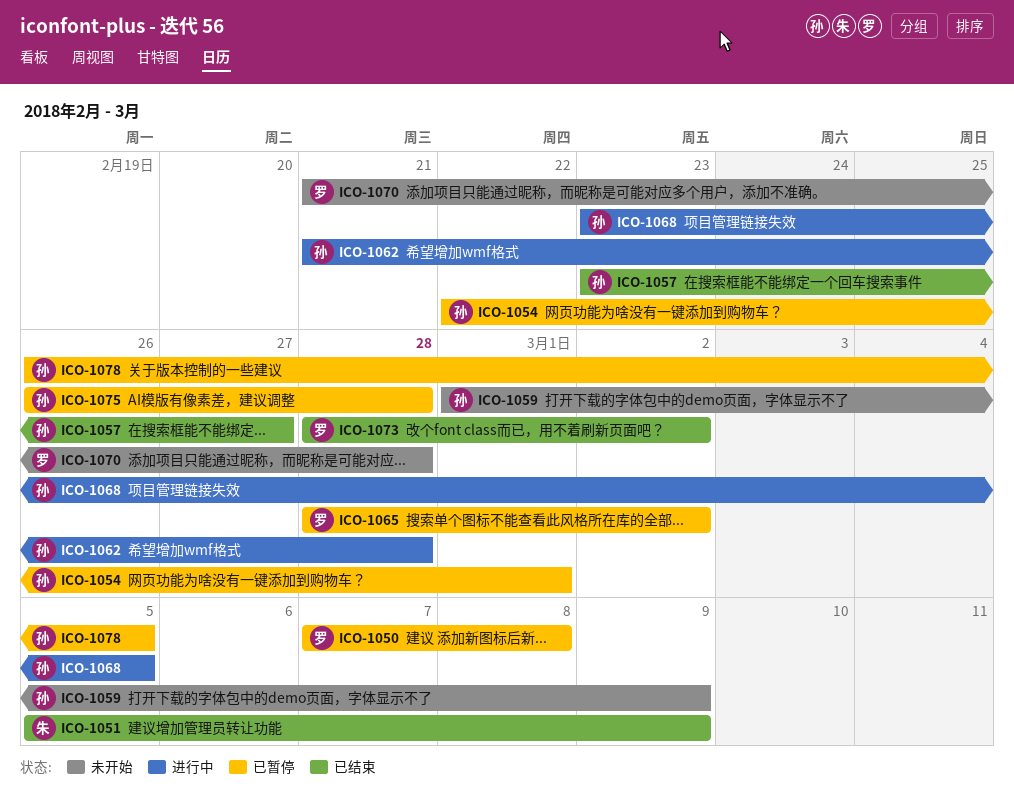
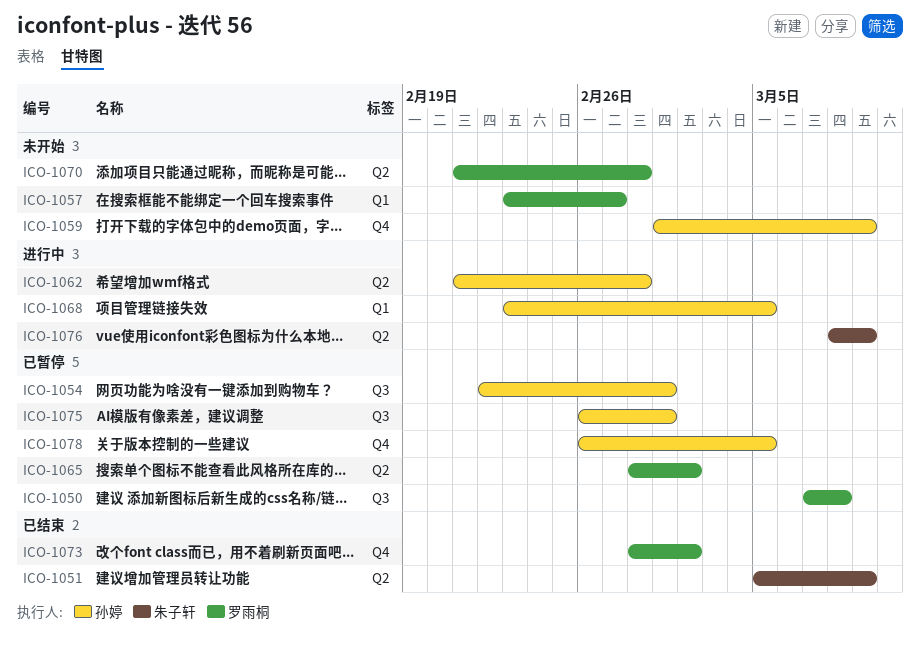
ICO-1057, status: 已结束 -> 未开始
ICO-1057, owner: 孙婷 -> 罗雨桐
ICO-1075, due: Feb 28 -> Mar 1
ICO-1076: none -> present

